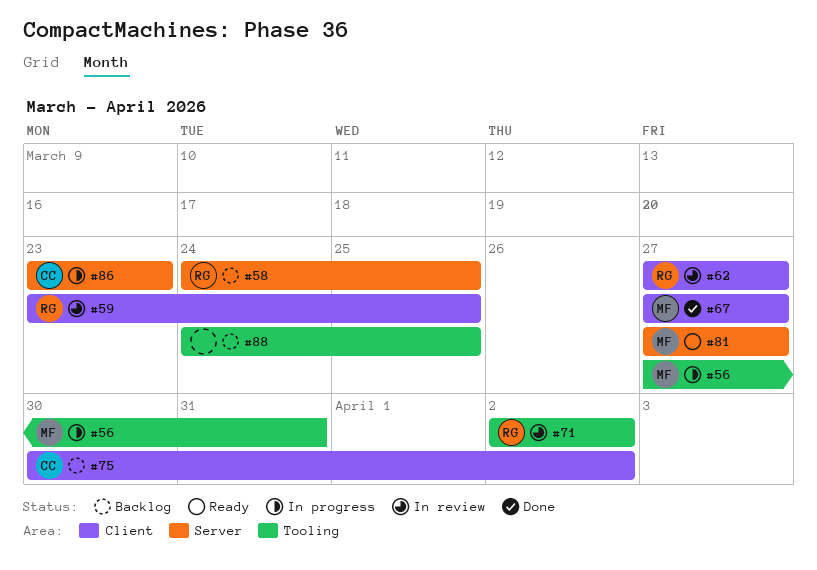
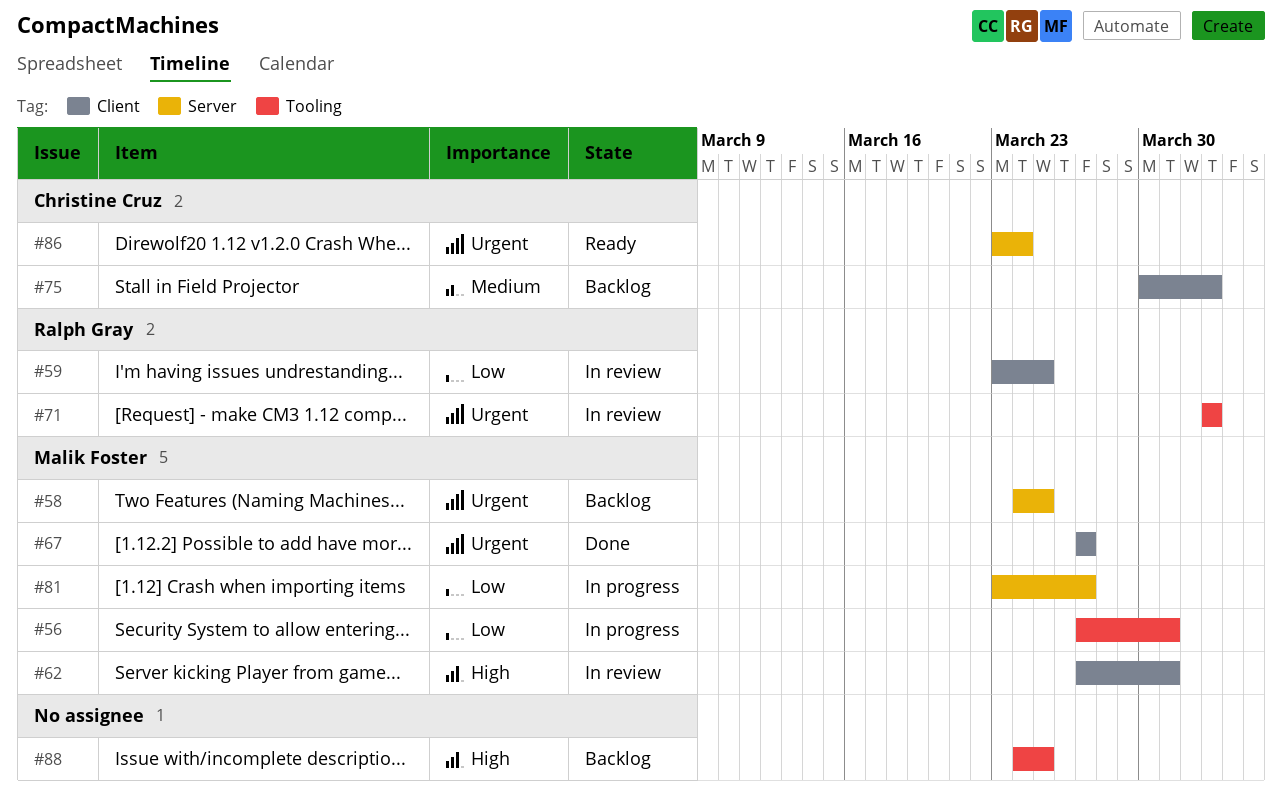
#58, owner: Ralph Gray -> Malik Foster
#62, owner: Ralph Gray -> Malik Foster
#62, due: Mar 27 -> Mar 31
#81, status: Ready -> In progress
#81, start: Mar 27 -> Mar 23
#86, status: In progress -> Ready
#86, due: Mar 23 -> Mar 24

